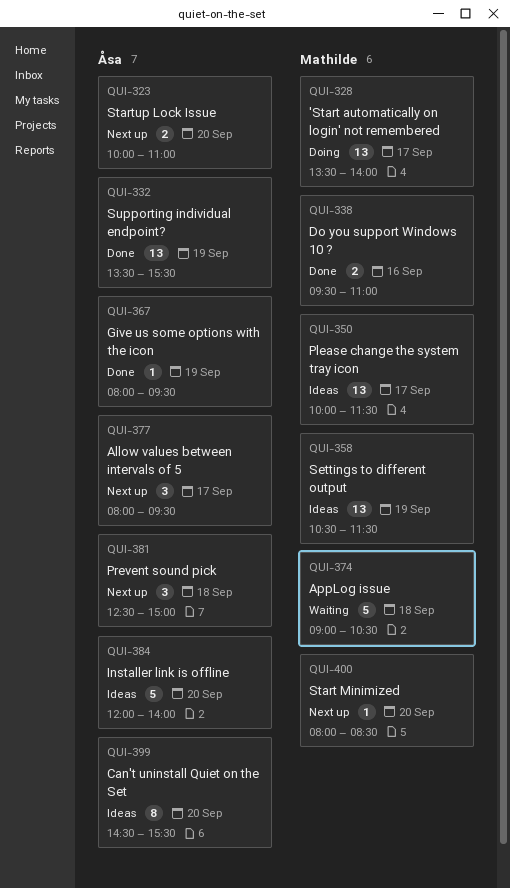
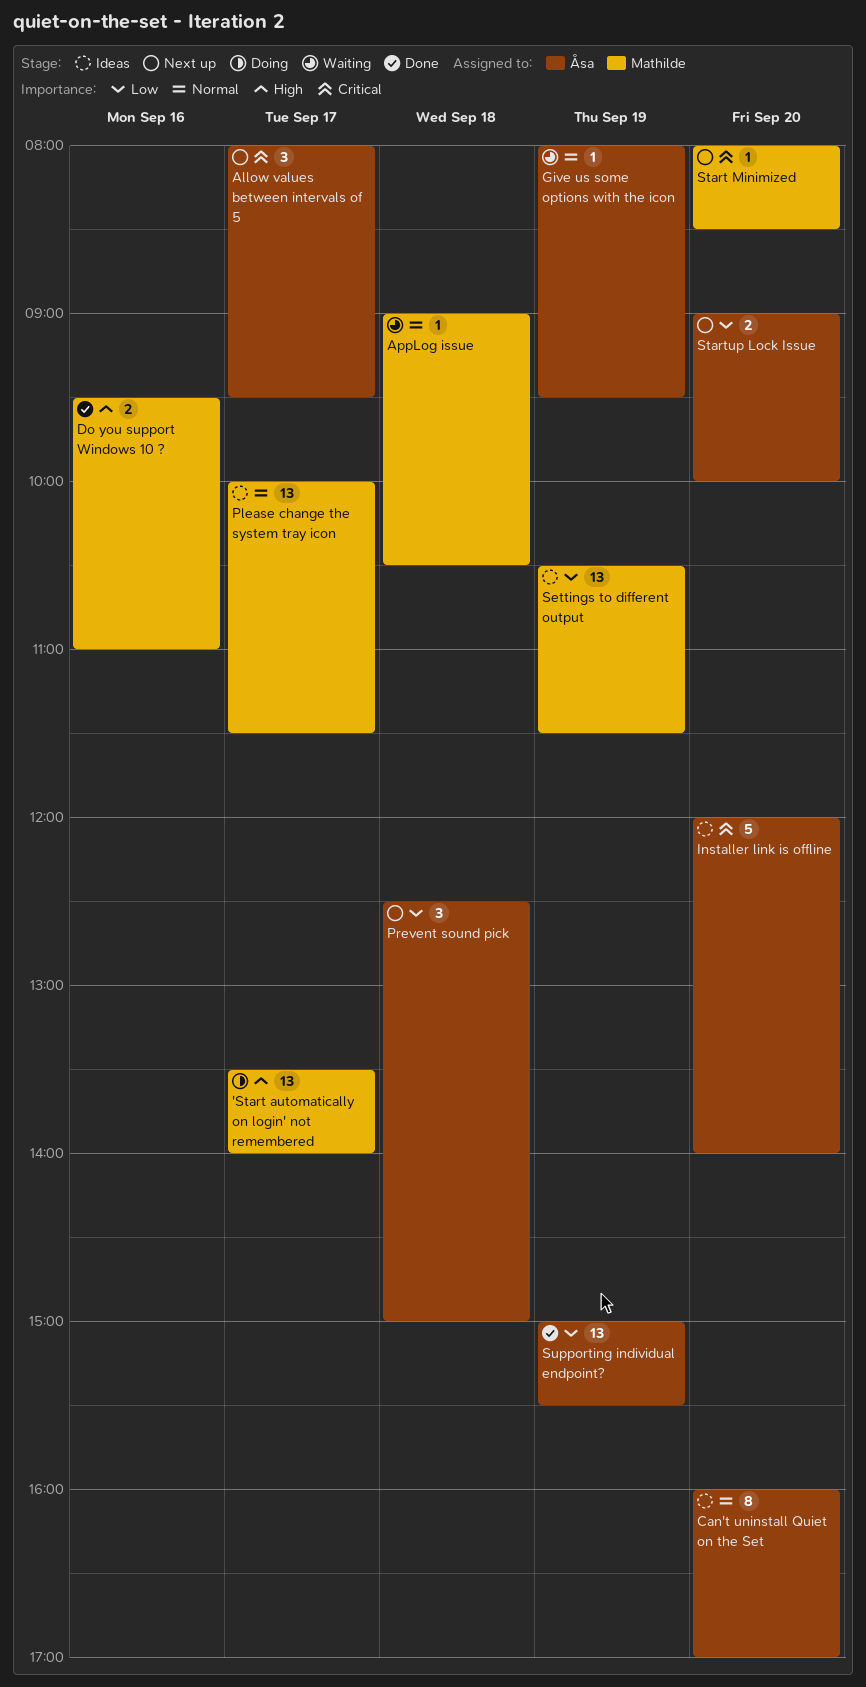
AppLog issue, estimate: 5 -> 1
Can't uninstall Quiet on the Set, begins: 14:30 -> 16:00
Can't uninstall Quiet on the Set, ends: 15:30 -> 17:00
Give us some options with the icon, status: Done -> Waiting
Startup Lock Issue, begins: 10:00 -> 09:00
Startup Lock Issue, ends: 11:00 -> 10:00
Supporting individual endpoint?, begins: 13:30 -> 15:00

